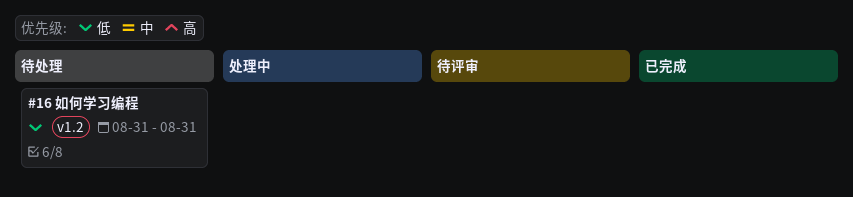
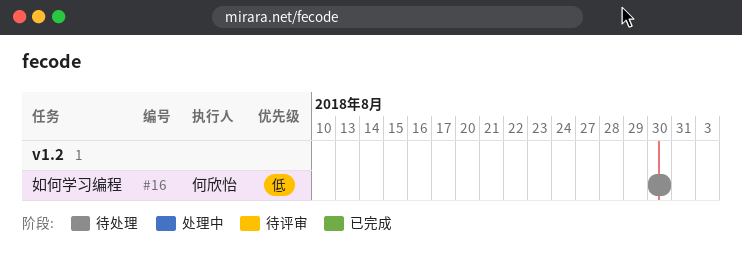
#16, start: Aug 31 -> Aug 30
#16, due: Aug 31 -> Aug 30

